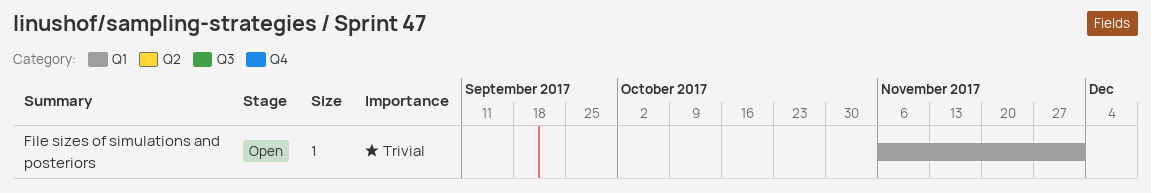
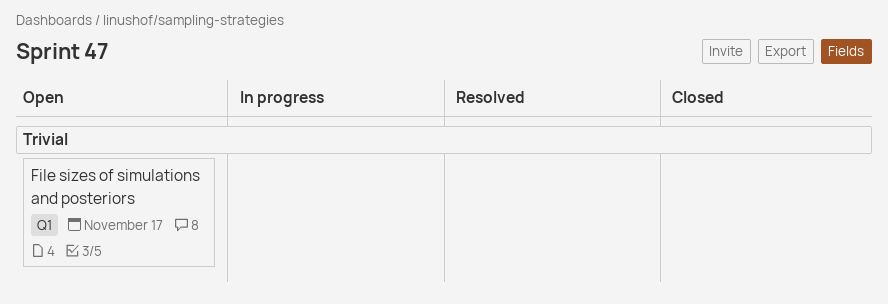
File sizes of simulations and posteriors, due: Dec 1 -> Nov 17

